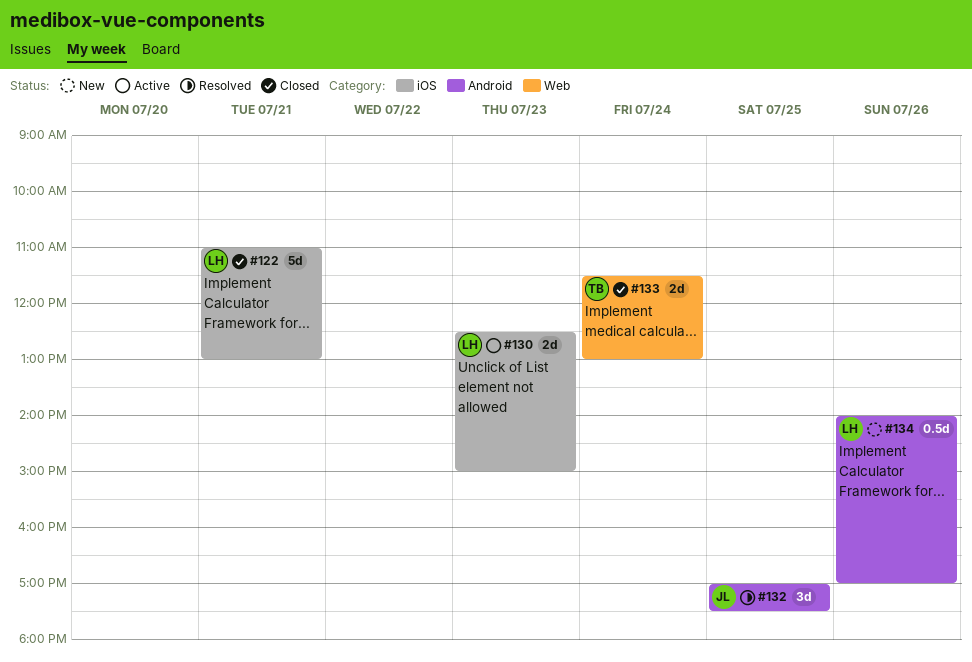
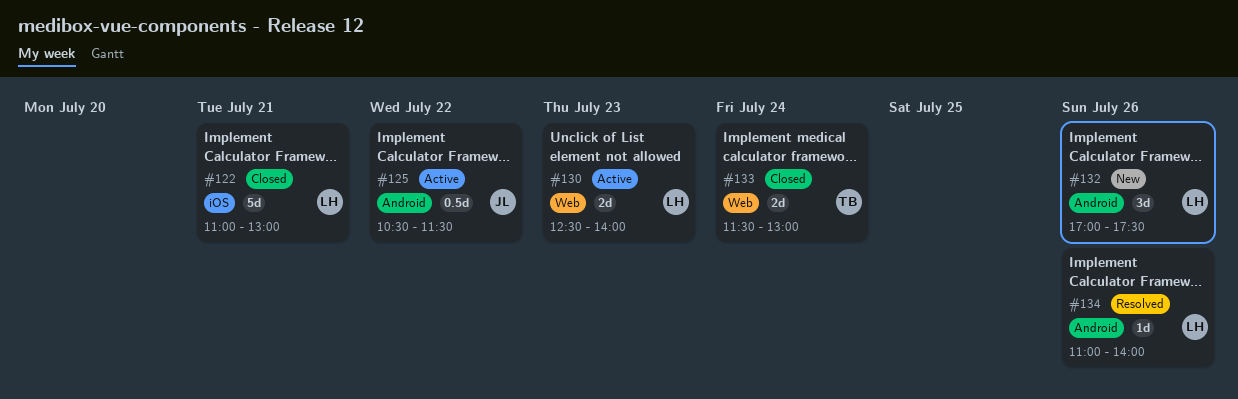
#125: none -> present
#130, label: iOS -> Web
#130, ends: 15:00 -> 14:00
#132, status: Resolved -> New
#132, owner: JL -> LH
#132, day: Jul 25 -> Jul 26
#134, status: New -> Resolved
#134, estimate: 0.5d -> 1d
#134, begins: 14:00 -> 11:00
#134, ends: 17:00 -> 14:00

